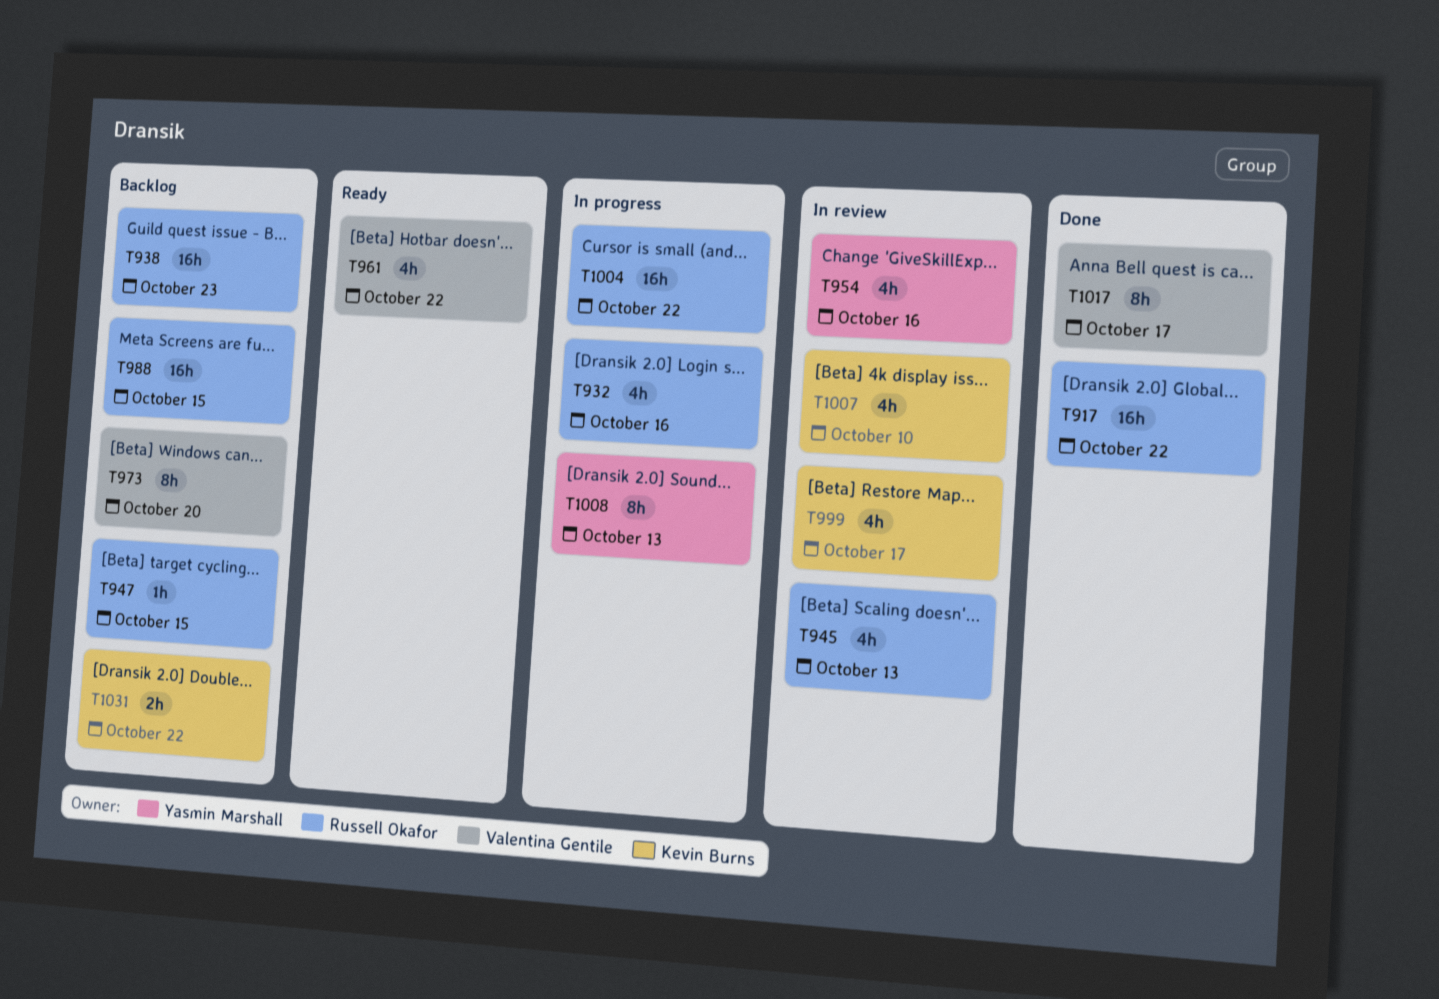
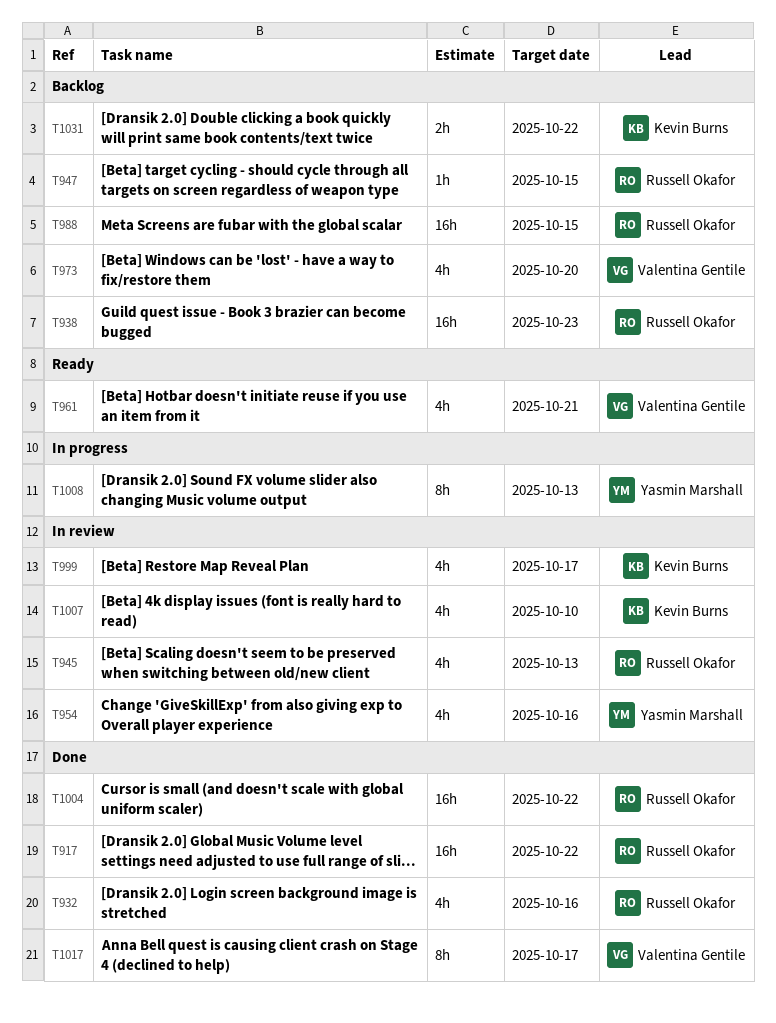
T932, status: In progress -> Done
T961, due: Oct 22 -> Oct 21
T973, estimate: 8h -> 4h
T1004, status: In progress -> Done

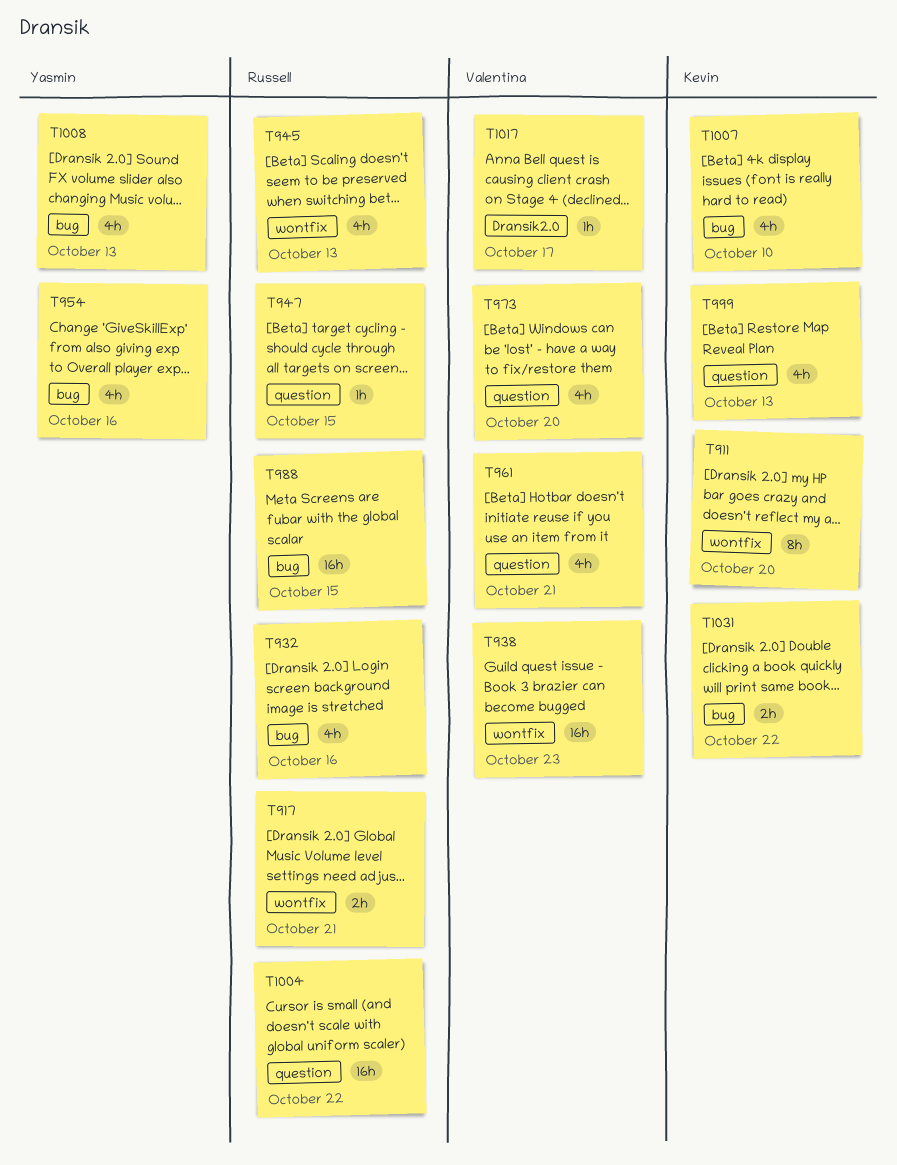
T911: none -> present
T917, estimate: 16h -> 2h
T917, due: Oct 22 -> Oct 21
T938, owner: Russell Okafor -> Valentina Gentile
T999, due: Oct 17 -> Oct 13
T1008, estimate: 8h -> 4h
T1017, estimate: 8h -> 1h

